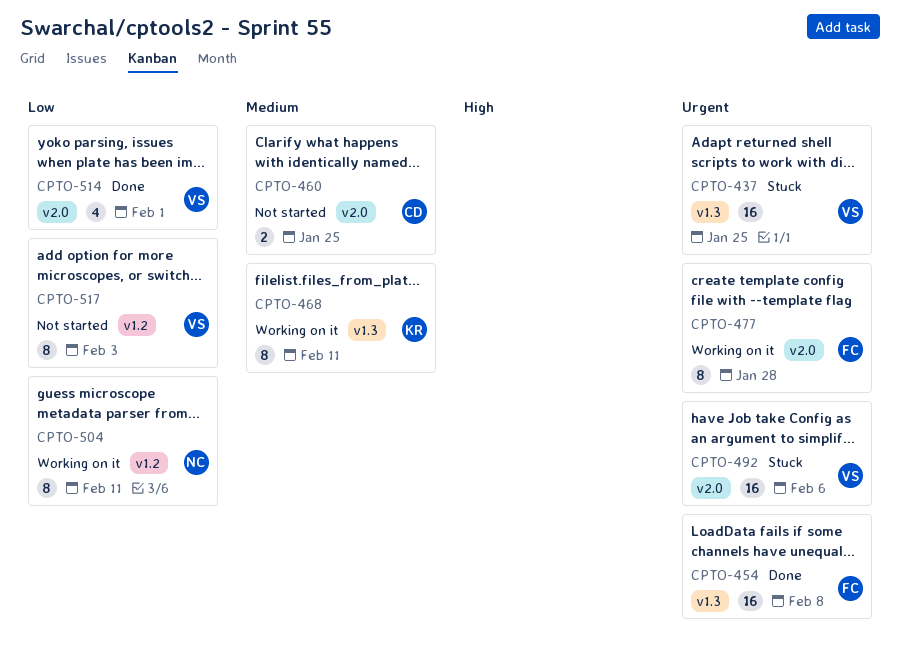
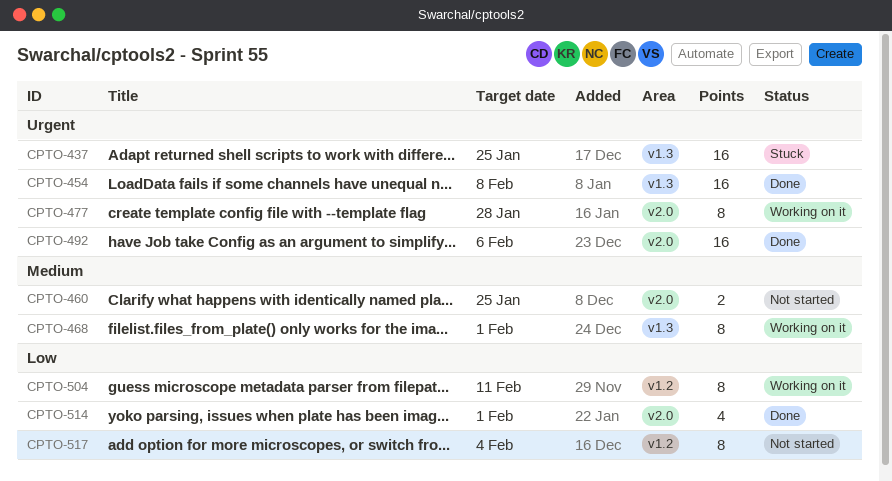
CPTO-468, due: Feb 11 -> Feb 1
CPTO-492, status: Stuck -> Done
CPTO-517, due: Feb 3 -> Feb 4

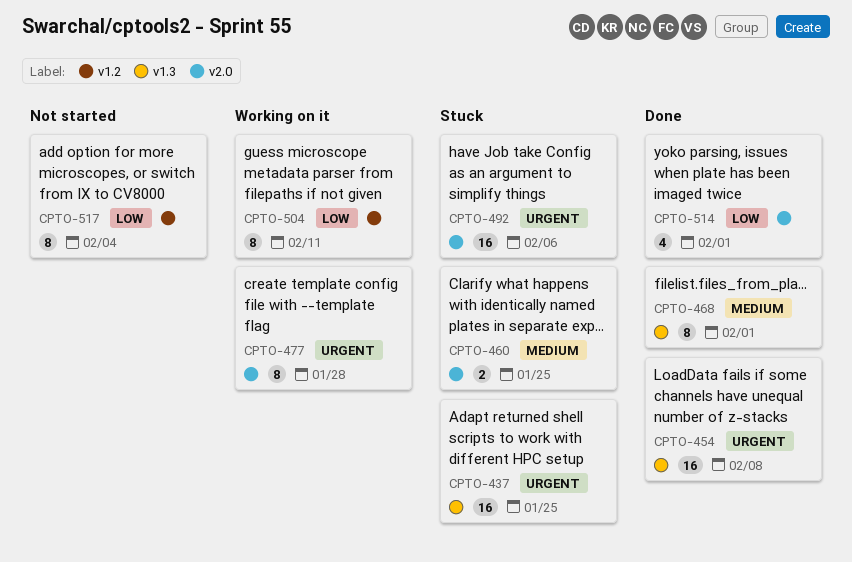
CPTO-460, status: Not started -> Stuck
CPTO-468, status: Working on it -> Done
CPTO-492, status: Done -> Stuck

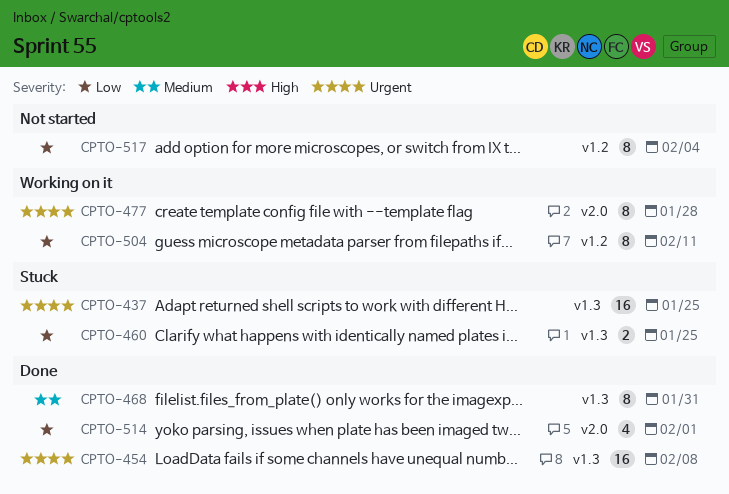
CPTO-460, priority: Medium -> Low
CPTO-460, label: v2.0 -> v1.3
CPTO-468, due: Feb 1 -> Jan 31
CPTO-492: present -> none

